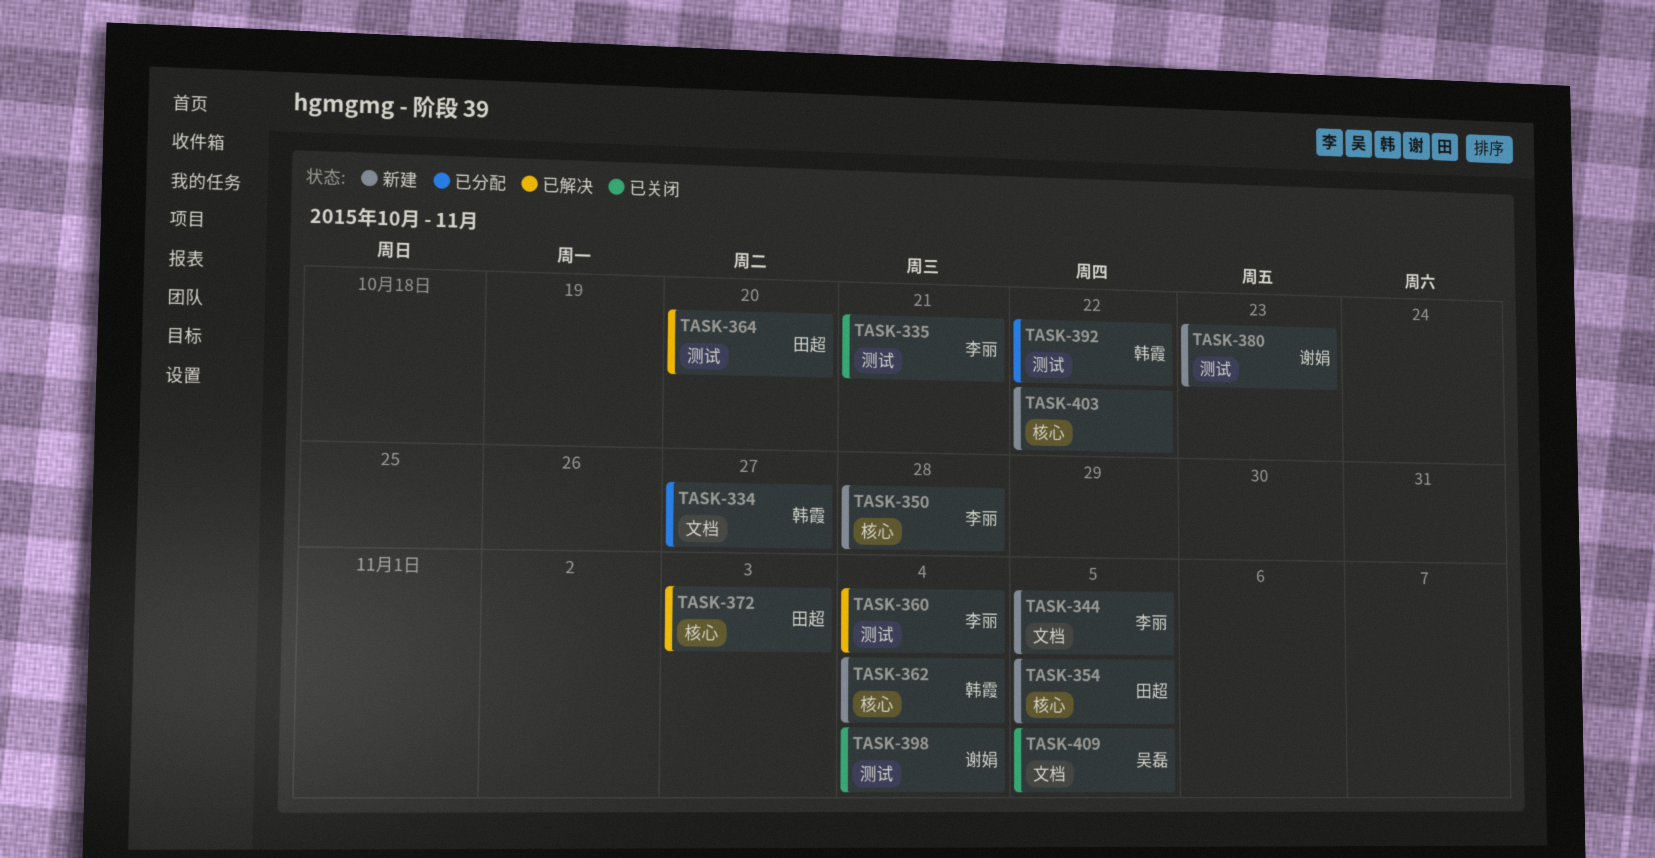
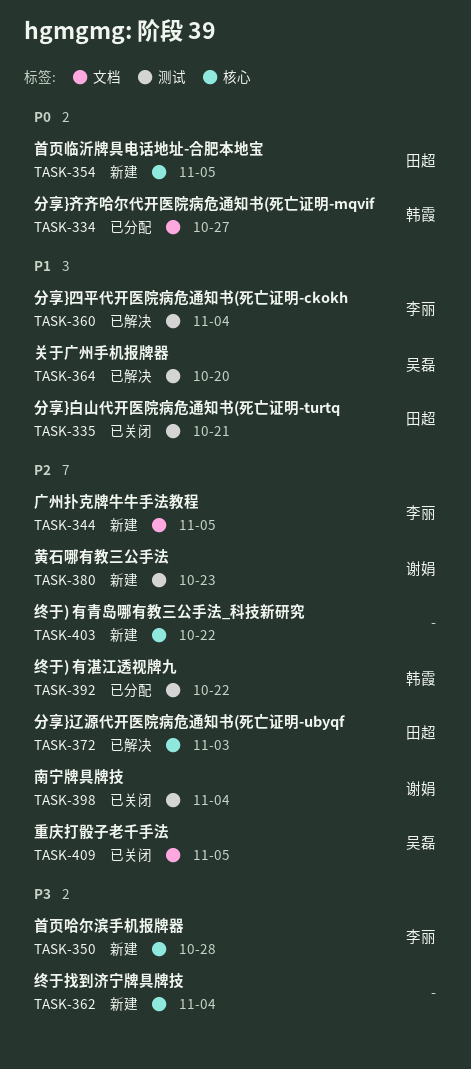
TASK-335, owner: 李丽 -> 田超
TASK-362, owner: 韩霞 -> none
TASK-364, owner: 田超 -> 吴磊

